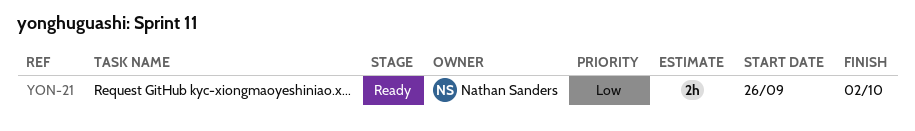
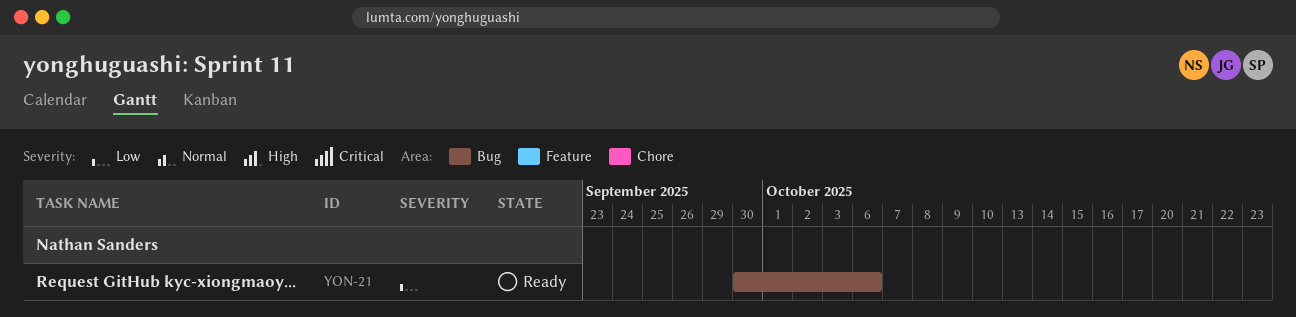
YON-21, start: Sep 26 -> Sep 30
YON-21, due: Oct 2 -> Oct 6

